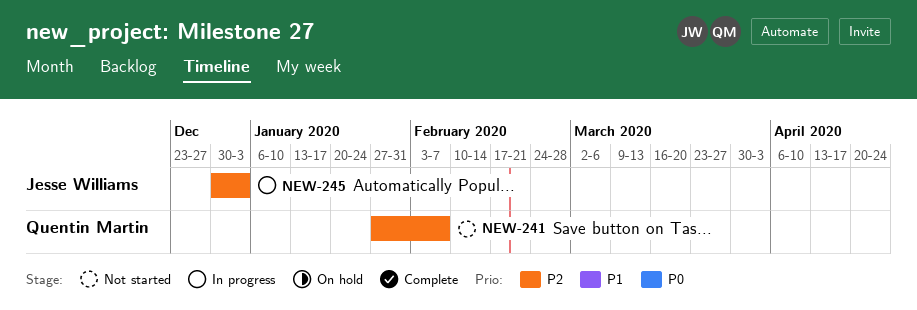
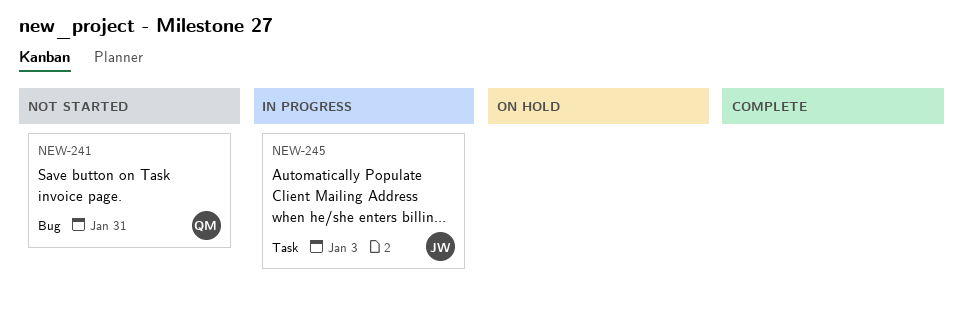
NEW-241, due: Feb 7 -> Jan 31

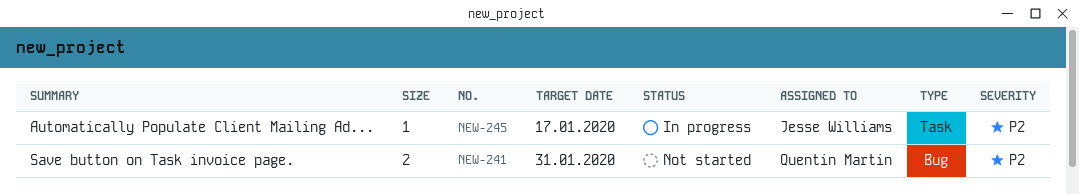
NEW-245, due: Jan 3 -> Jan 17

